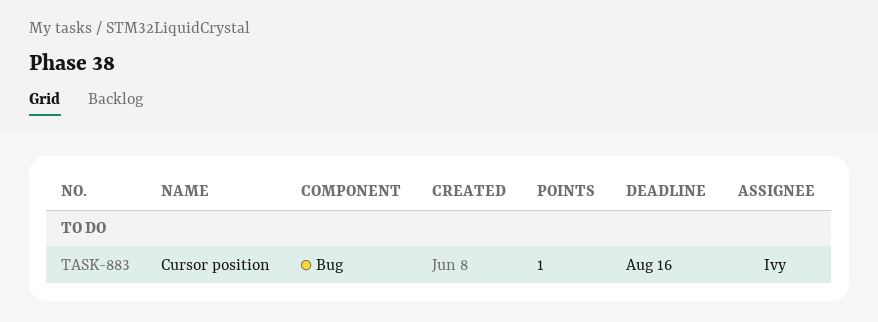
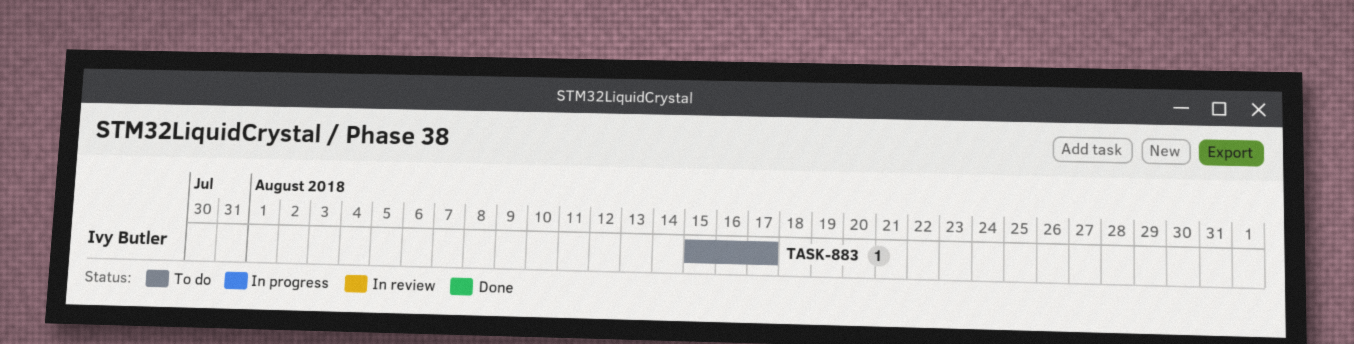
TASK-883, due: Aug 16 -> Aug 17

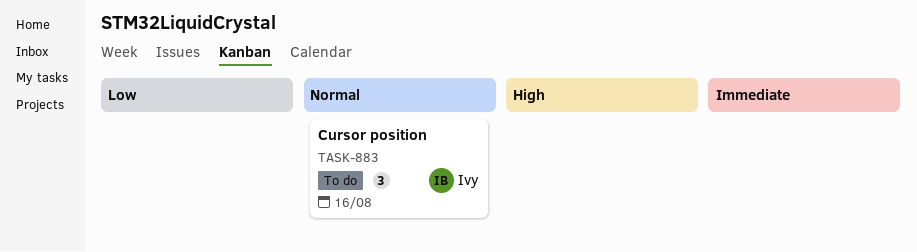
TASK-883, estimate: 1 -> 3
TASK-883, due: Aug 17 -> Aug 16

